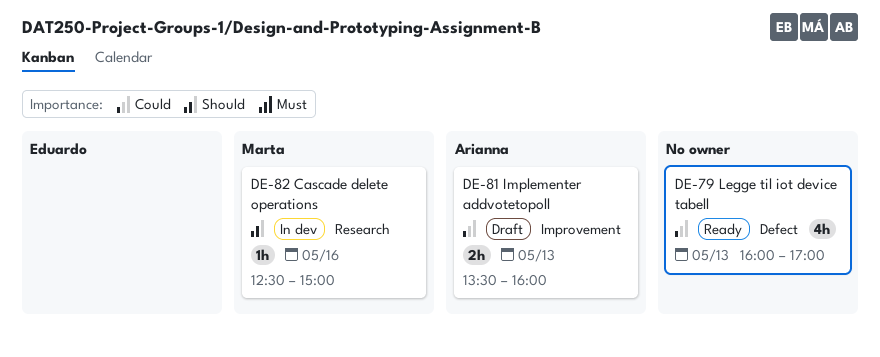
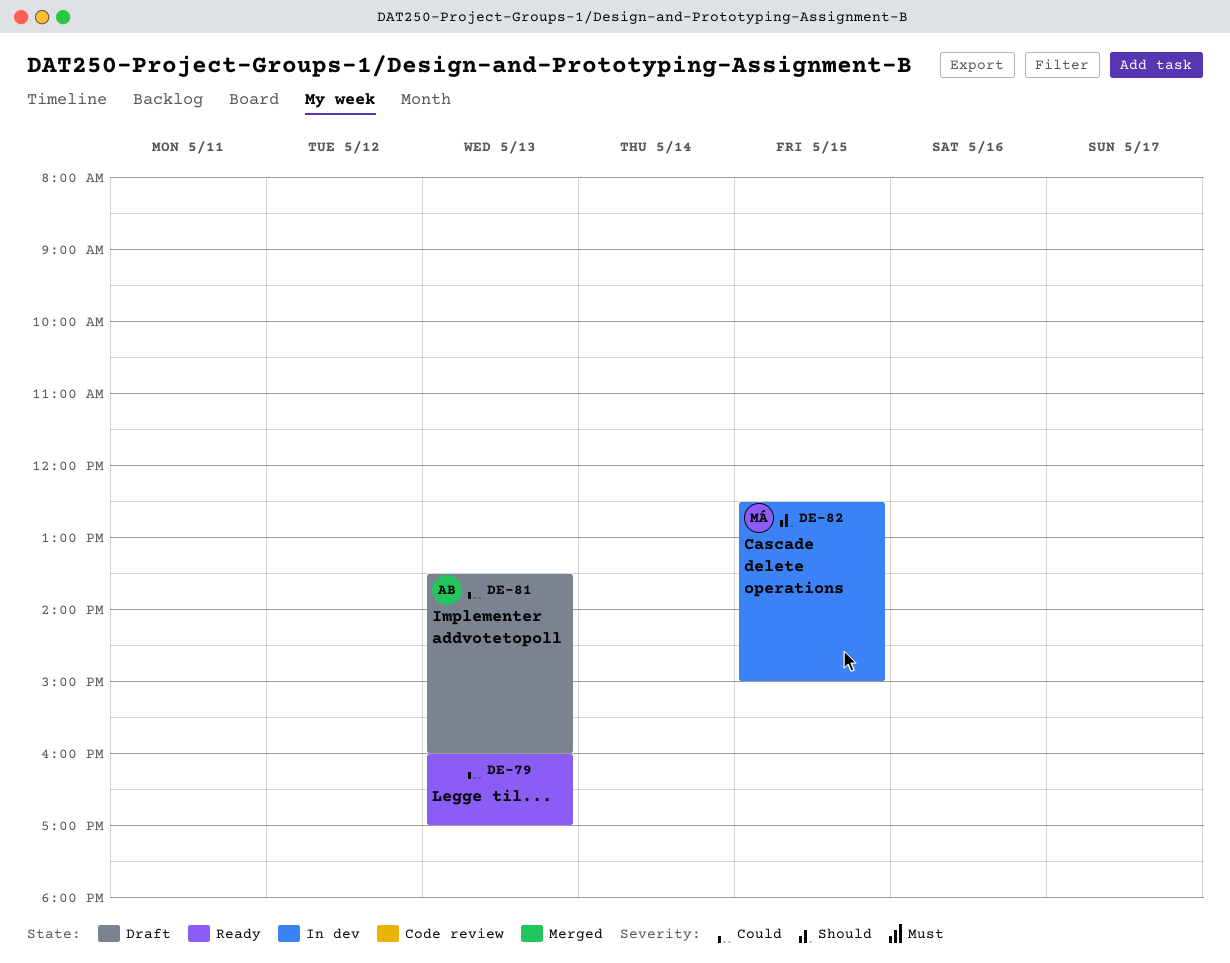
DE-82, day: May 16 -> May 15

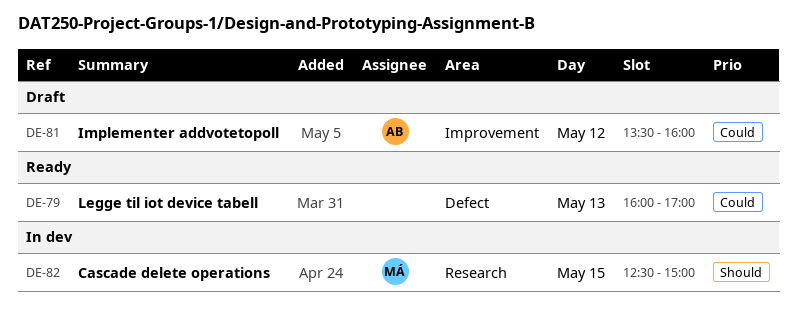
DE-81, day: May 13 -> May 12

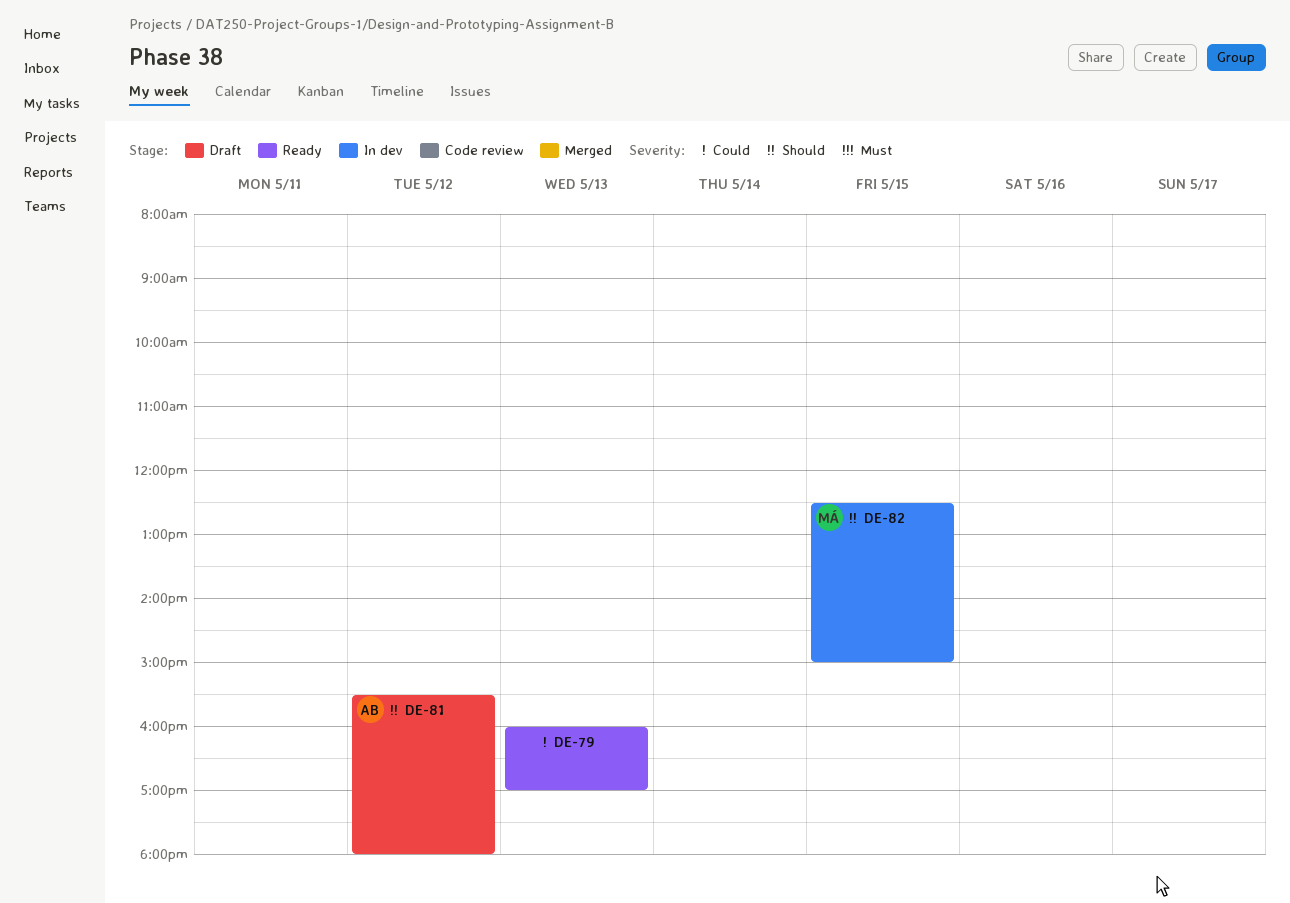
DE-81, priority: Could -> Should
DE-81, begins: 13:30 -> 15:30
DE-81, ends: 16:00 -> 18:00

